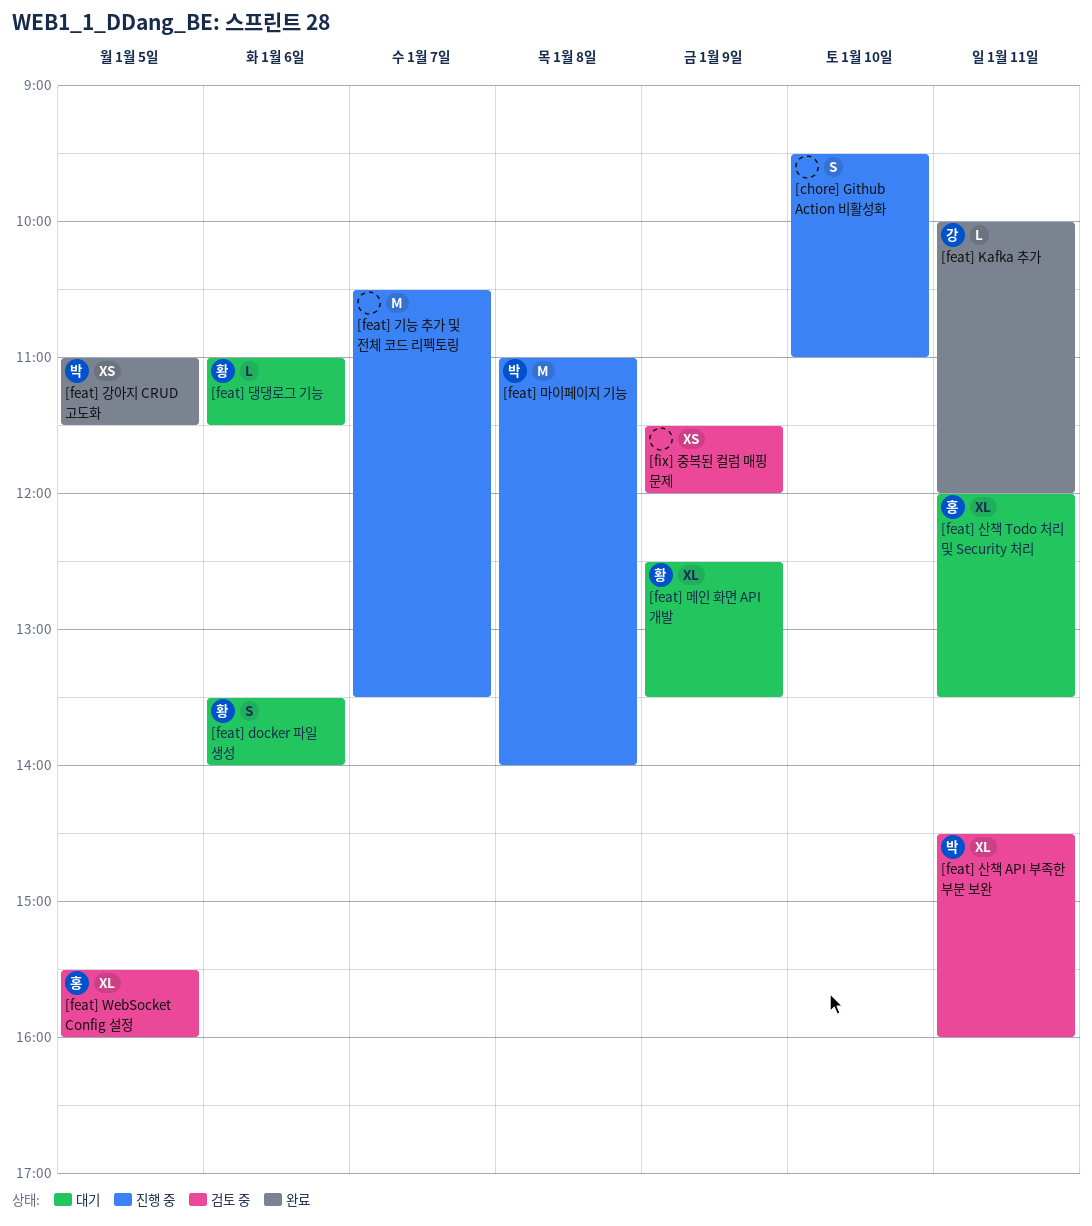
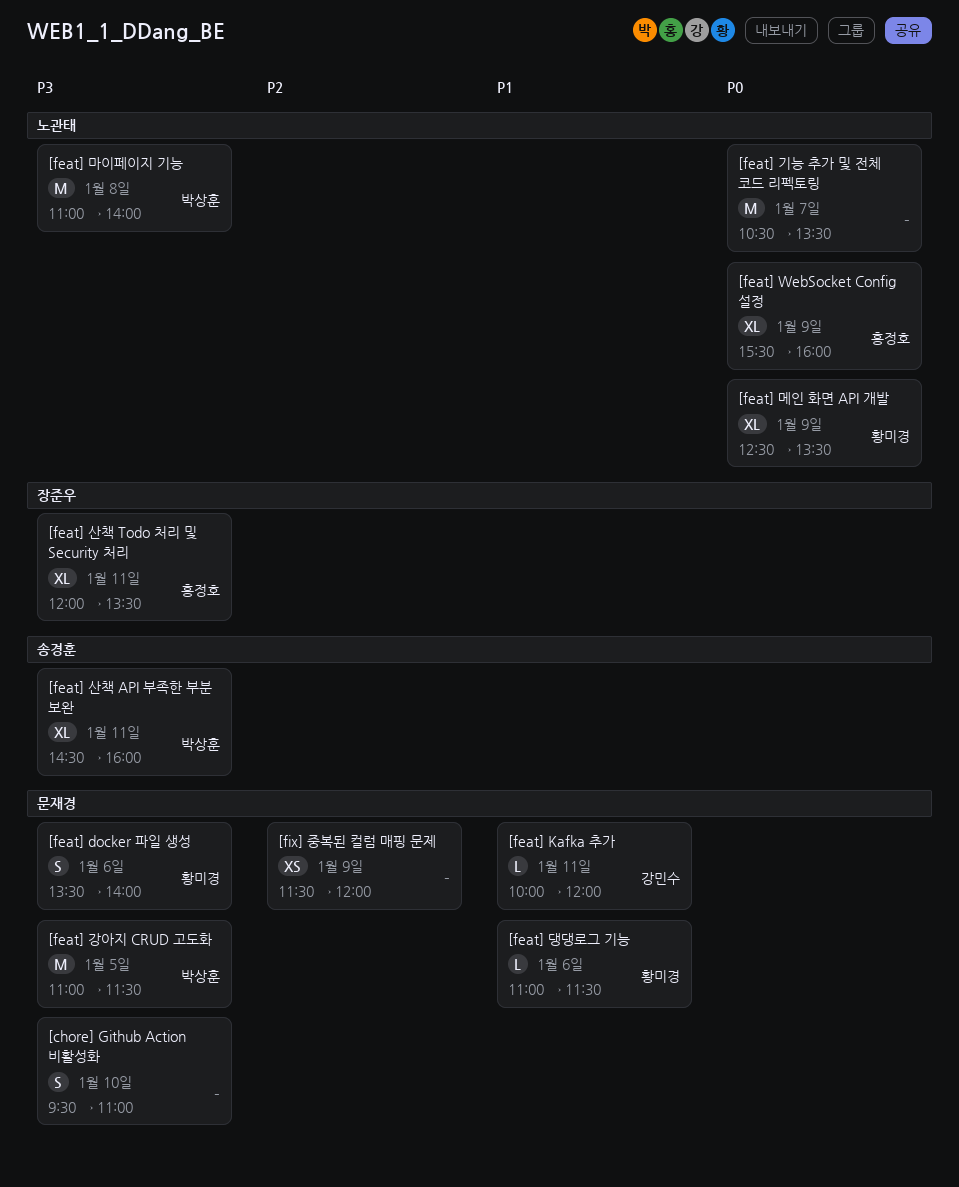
[feat] WebSocket Config 설정, day: Jan 5 -> Jan 9
[feat] 강아지 CRUD 고도화, estimate: XS -> M

